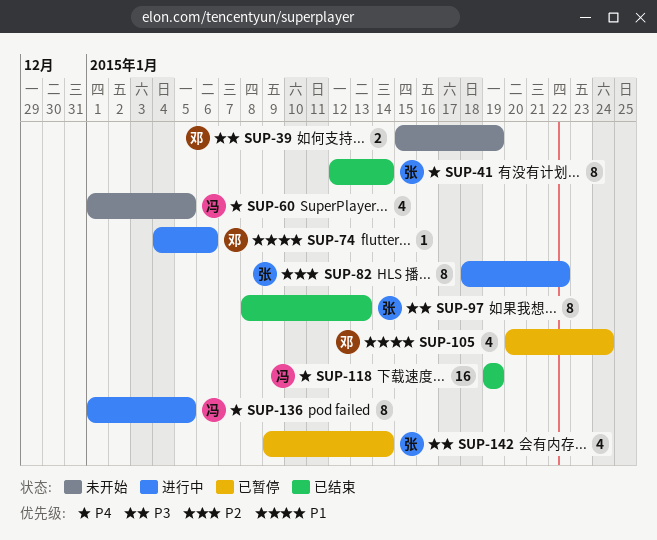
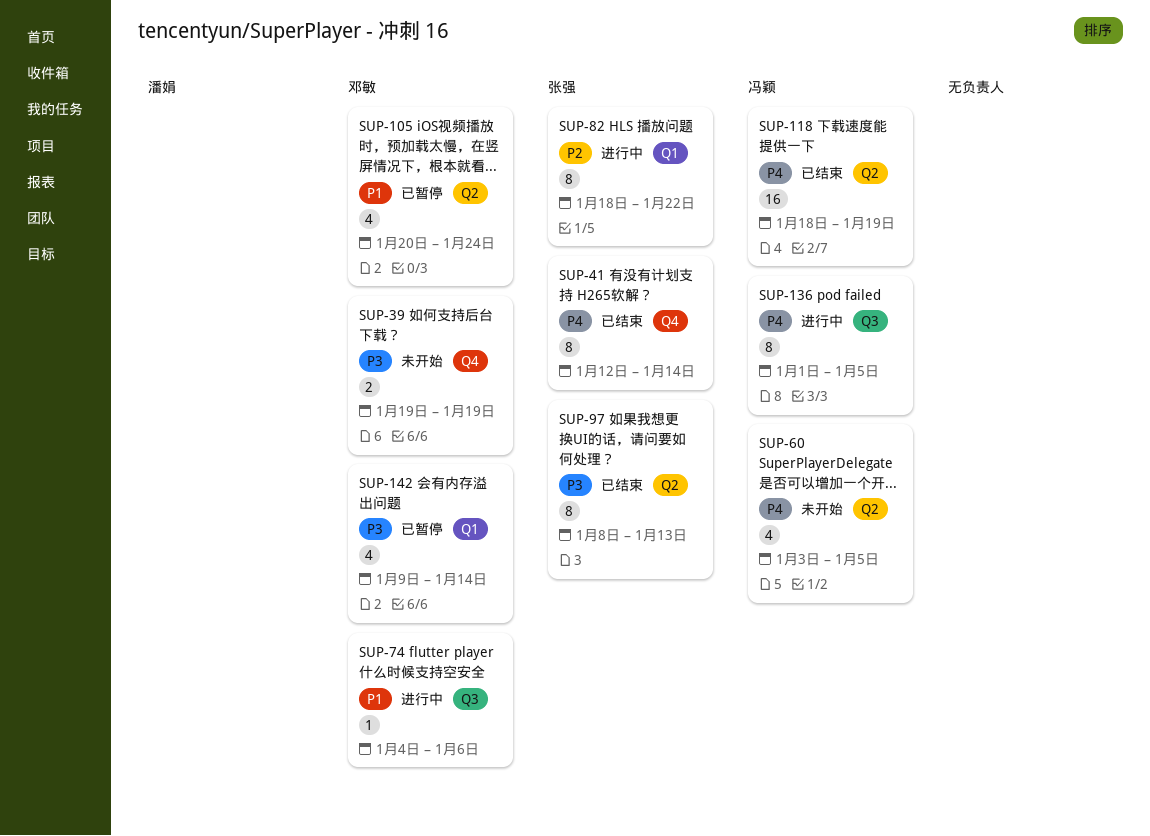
SUP-39, start: Jan 15 -> Jan 19
SUP-60, start: Jan 1 -> Jan 3
SUP-118, start: Jan 19 -> Jan 18
SUP-142, owner: 张强 -> 邓敏

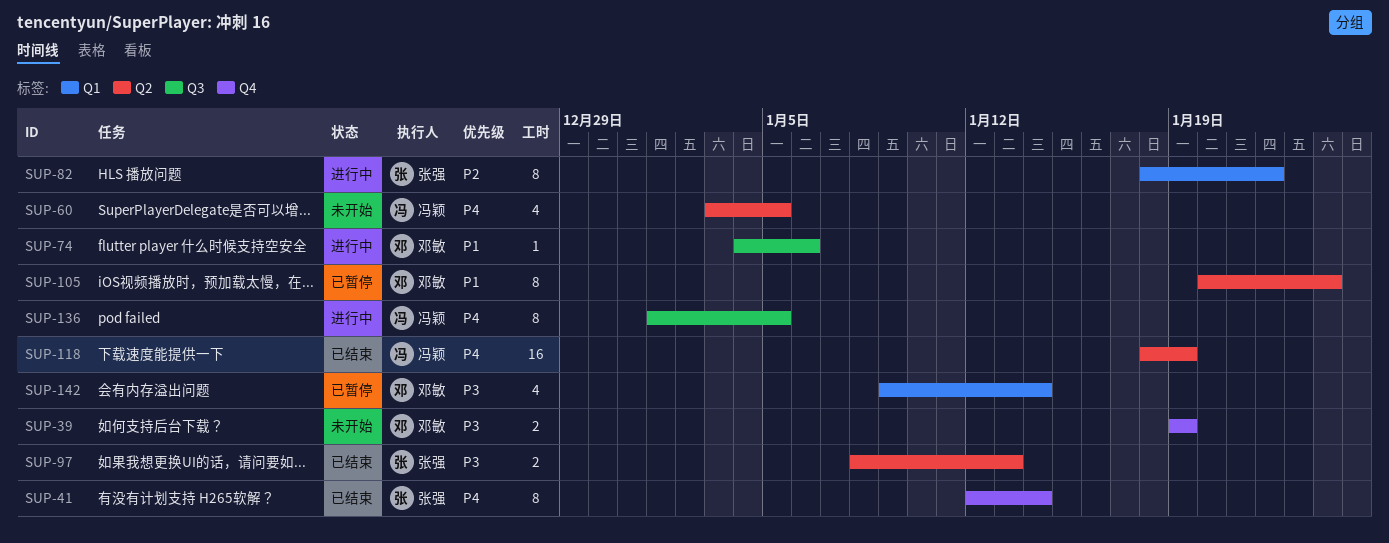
SUP-97, estimate: 8 -> 2
SUP-105, estimate: 4 -> 8

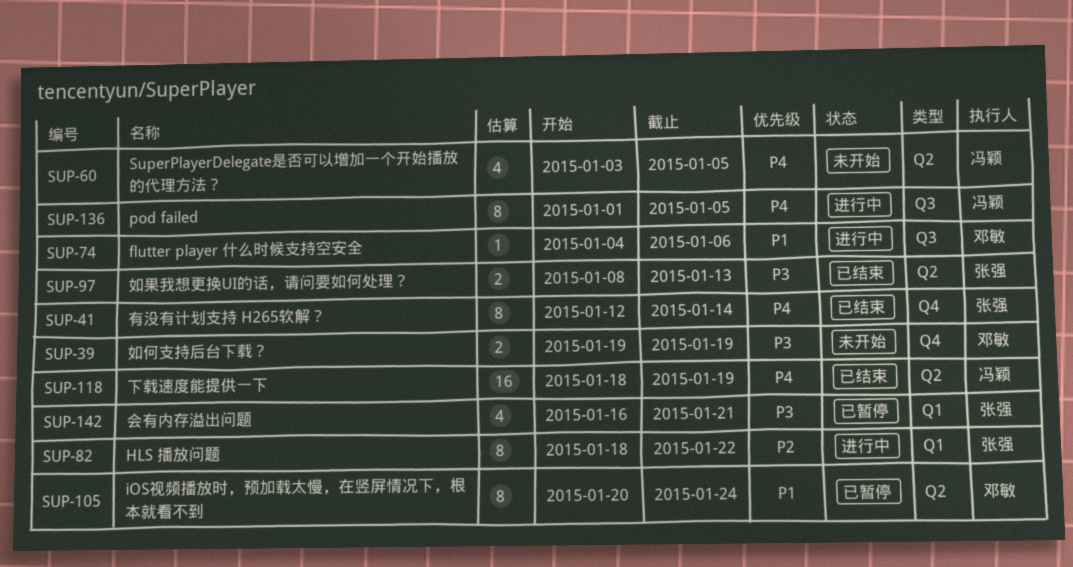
SUP-142, owner: 邓敏 -> 张强
SUP-142, start: Jan 9 -> Jan 16
SUP-142, due: Jan 14 -> Jan 21

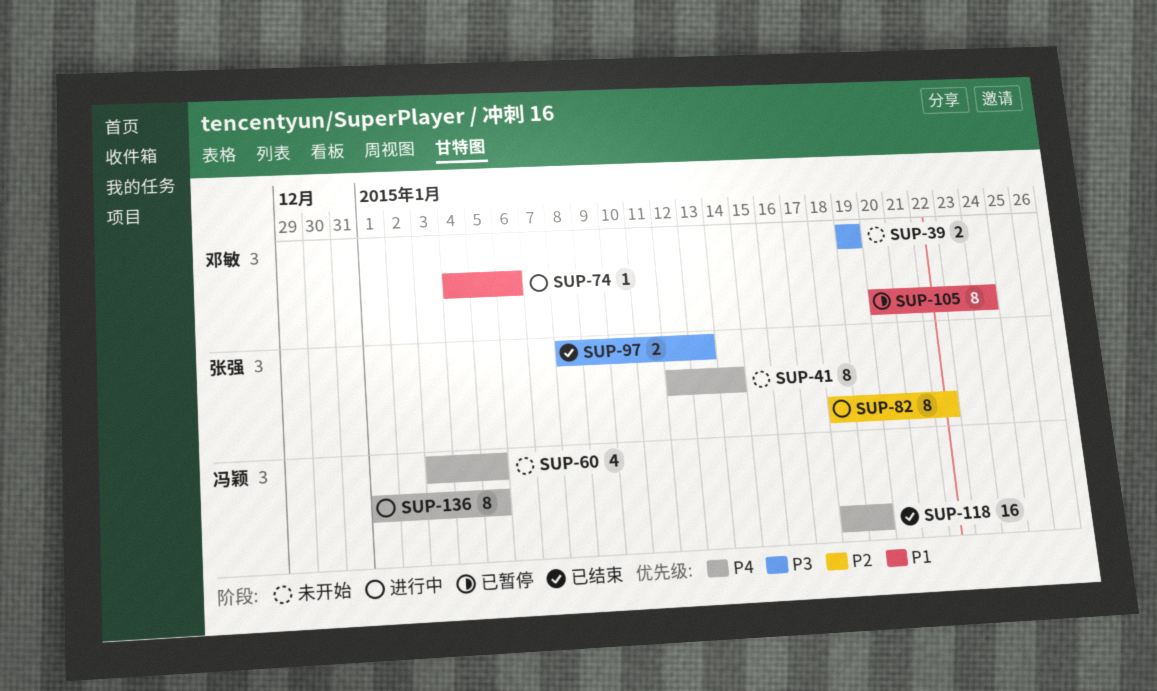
SUP-41, status: 已结束 -> 未开始
SUP-142: present -> none

